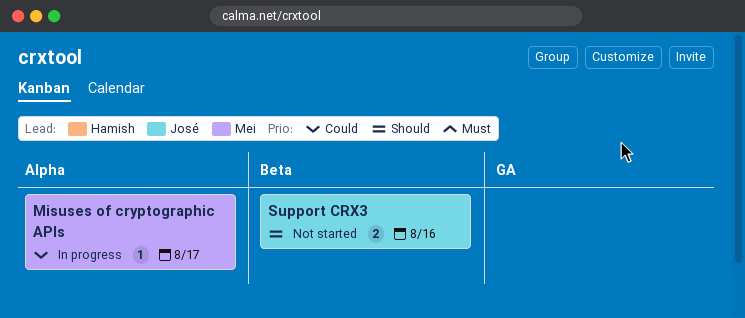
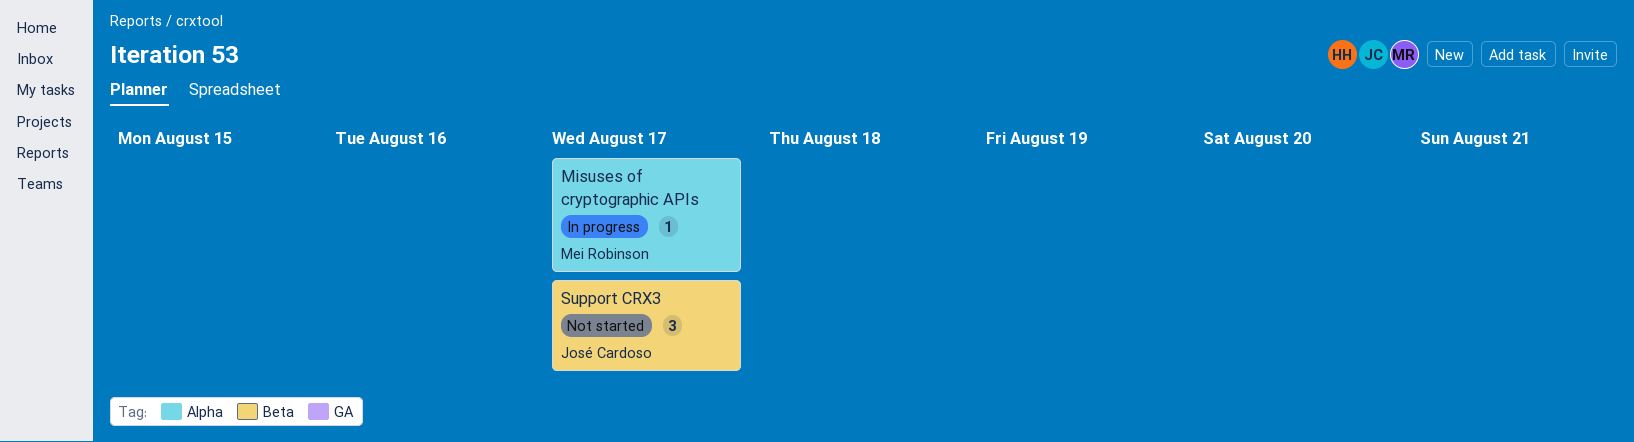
Support CRX3, estimate: 2 -> 3
Support CRX3, due: Aug 16 -> Aug 17

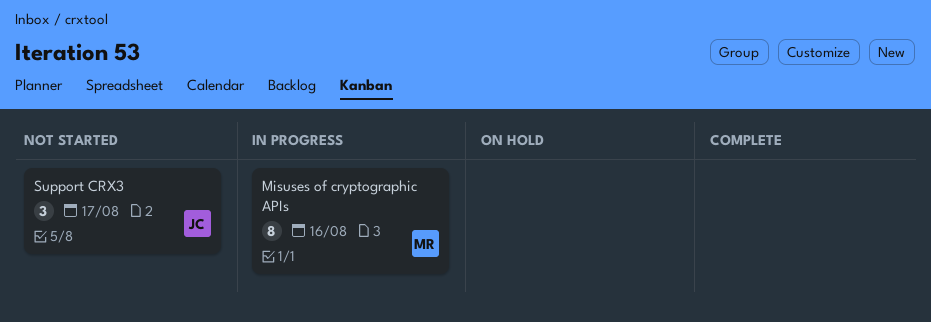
Misuses of cryptographic APIs, estimate: 1 -> 8
Misuses of cryptographic APIs, due: Aug 17 -> Aug 16

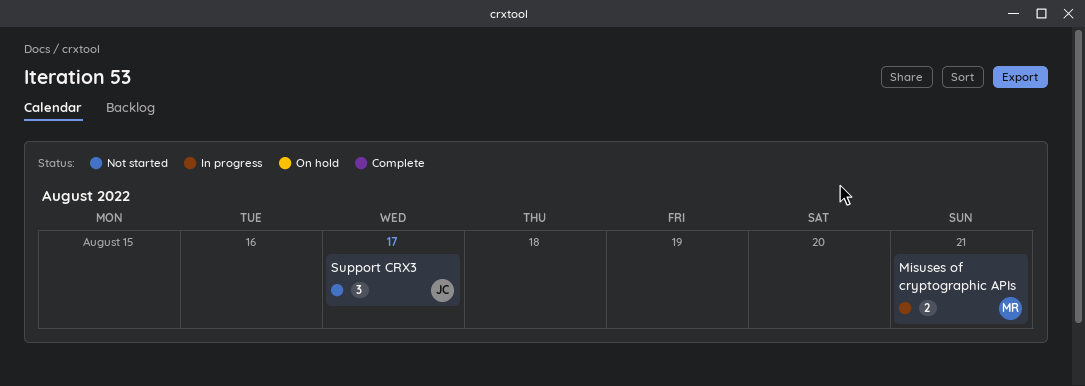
Misuses of cryptographic APIs, estimate: 8 -> 2
Misuses of cryptographic APIs, due: Aug 16 -> Aug 21

